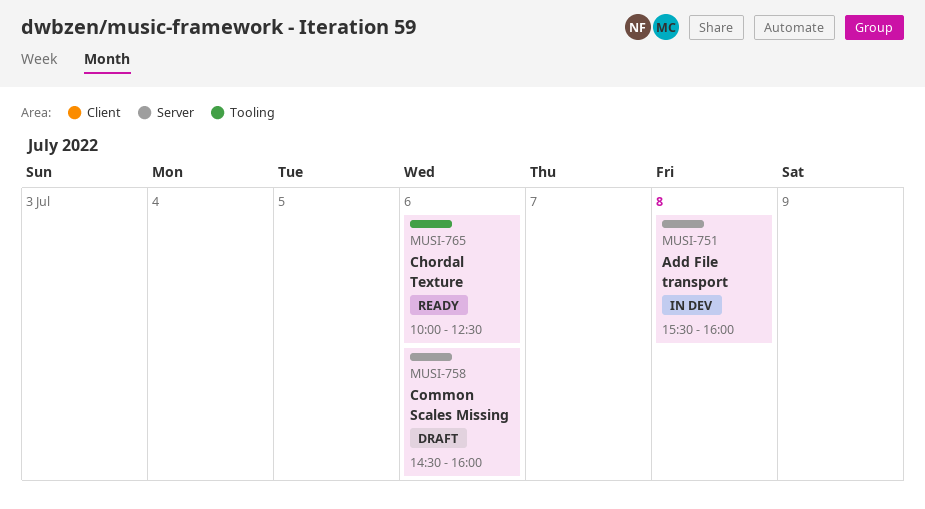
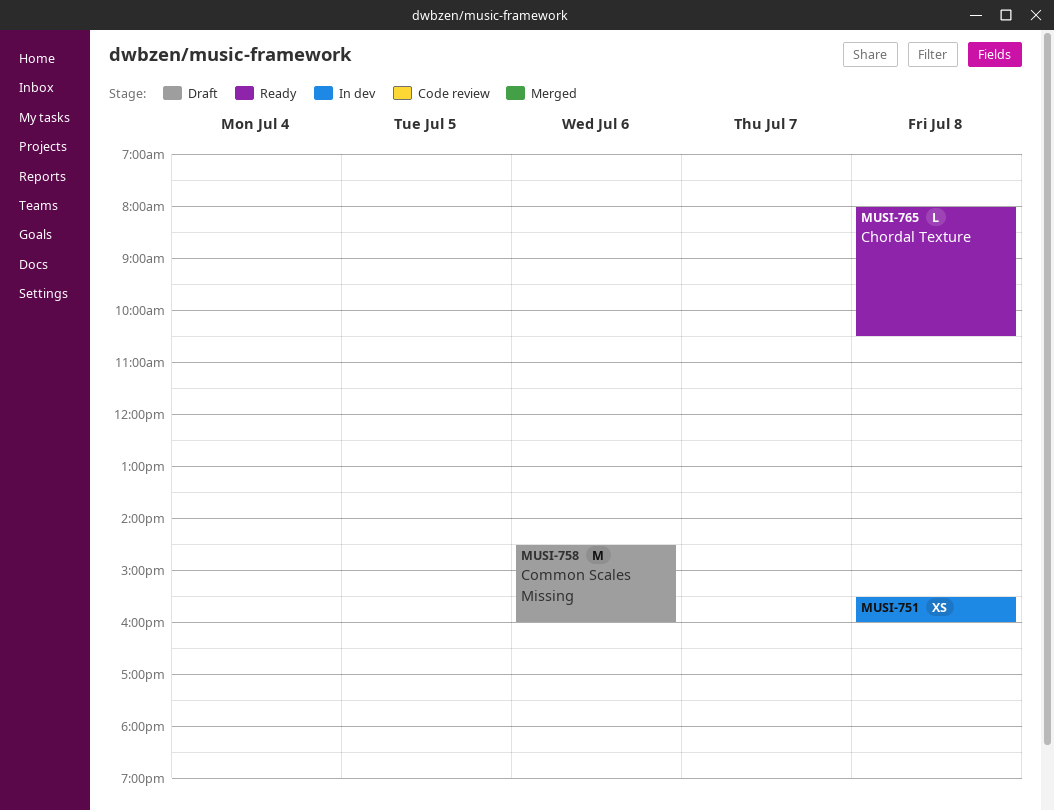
MUSI-765, day: Jul 6 -> Jul 8
MUSI-765, begins: 10:00 -> 08:00
MUSI-765, ends: 12:30 -> 10:30

